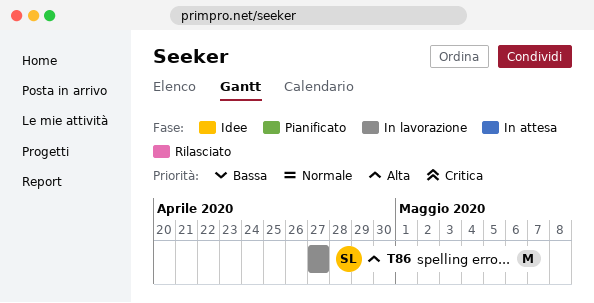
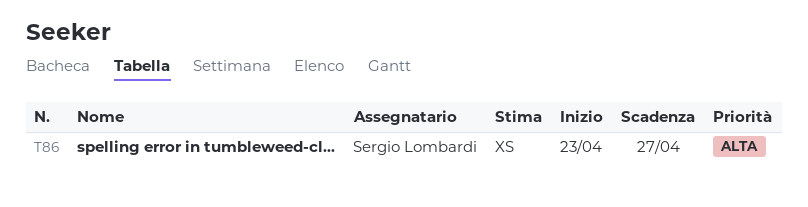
T86, estimate: M -> XS
T86, start: Apr 27 -> Apr 23

